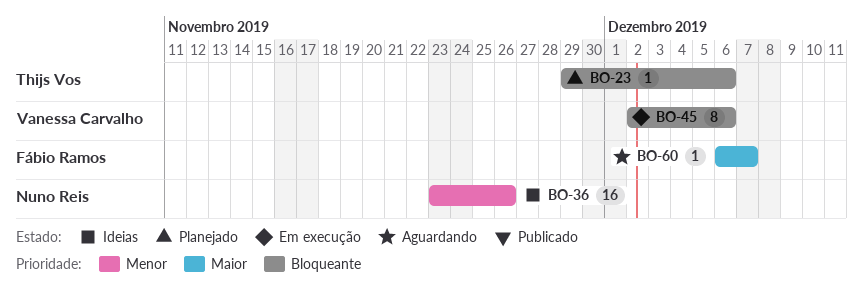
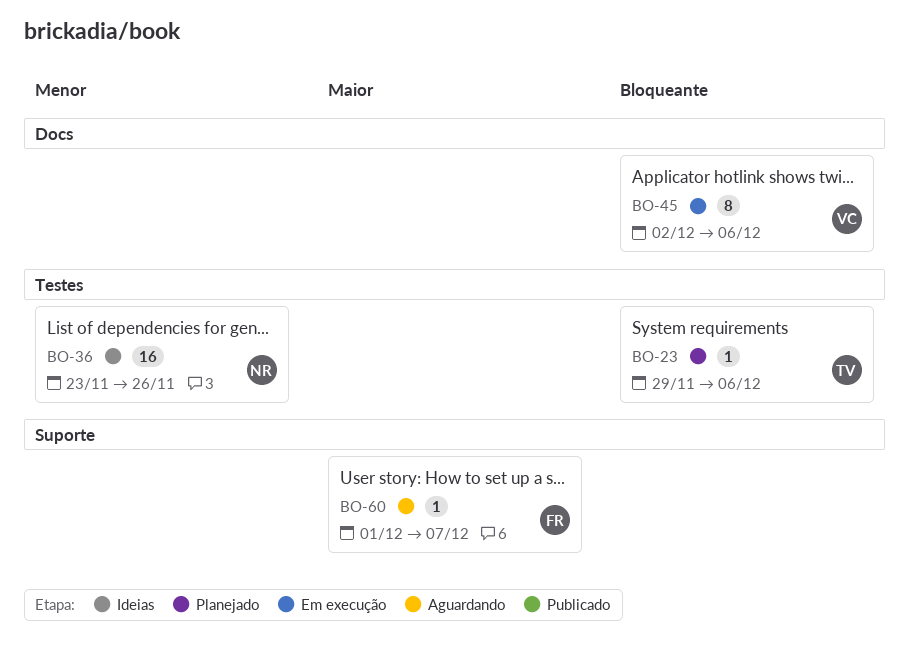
BO-60, start: Dec 6 -> Dec 1

